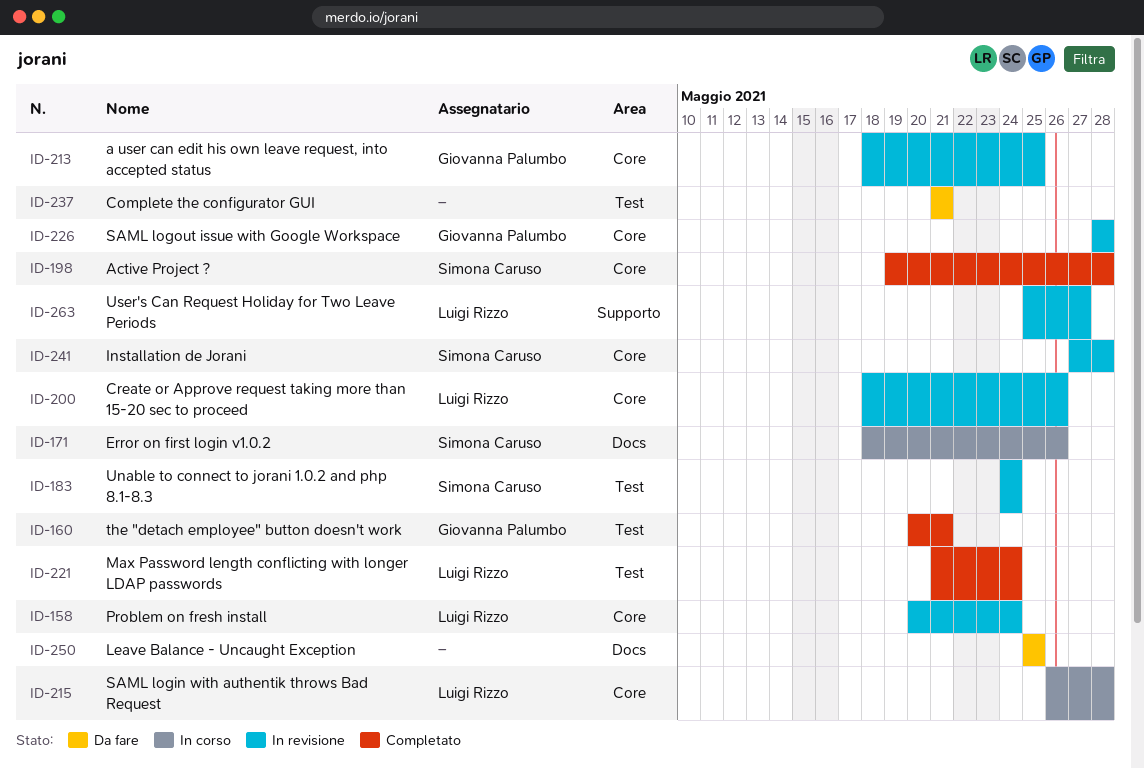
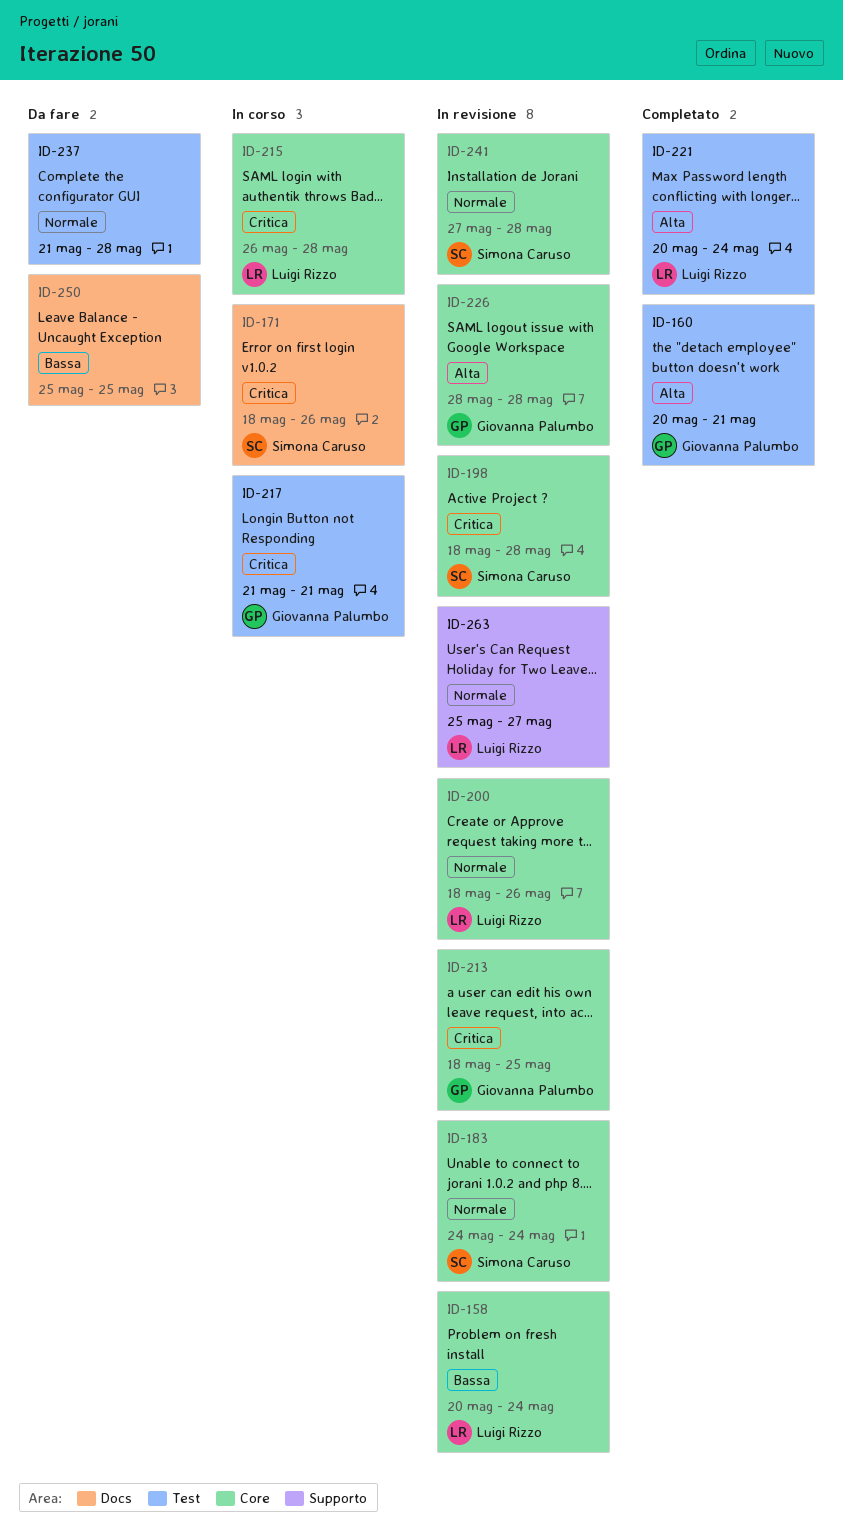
ID-183, label: Test -> Core
ID-198, status: Completato -> In revisione
ID-198, start: May 19 -> May 18
ID-217: none -> present
ID-221, start: May 21 -> May 20
ID-237, due: May 21 -> May 28

